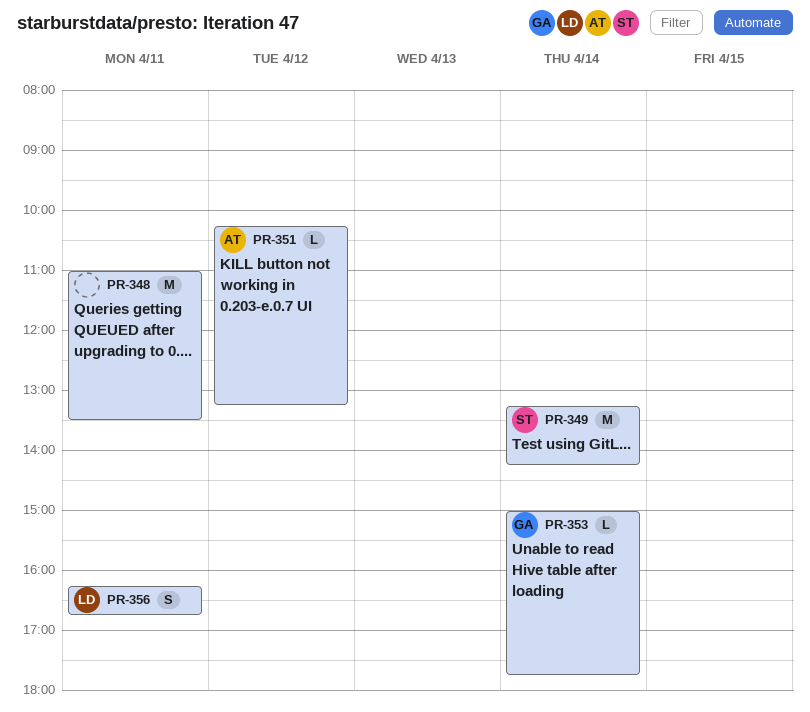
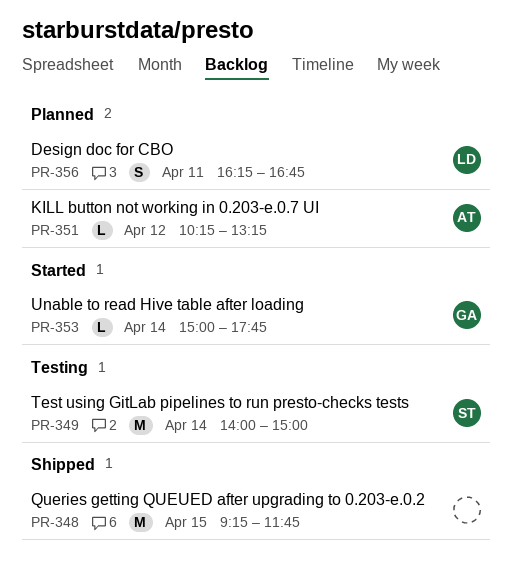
PR-348, day: Apr 11 -> Apr 15
PR-348, begins: 11:00 -> 09:15
PR-348, ends: 13:30 -> 11:45
PR-349, begins: 13:15 -> 14:00
PR-349, ends: 14:15 -> 15:00

